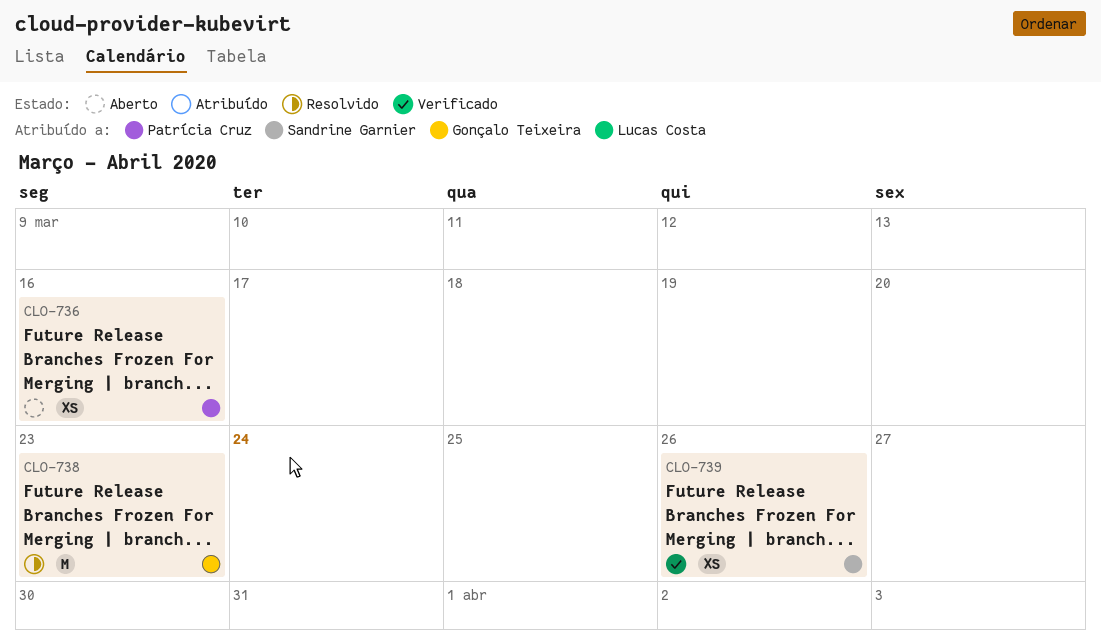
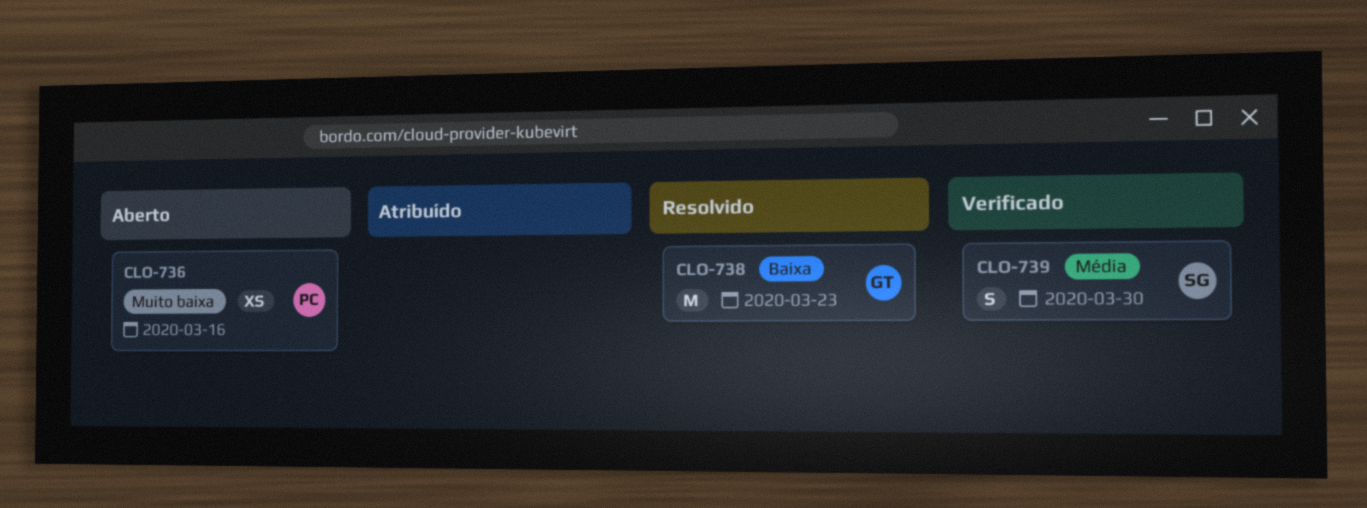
CLO-739, estimate: XS -> S
CLO-739, due: Mar 26 -> Mar 30

